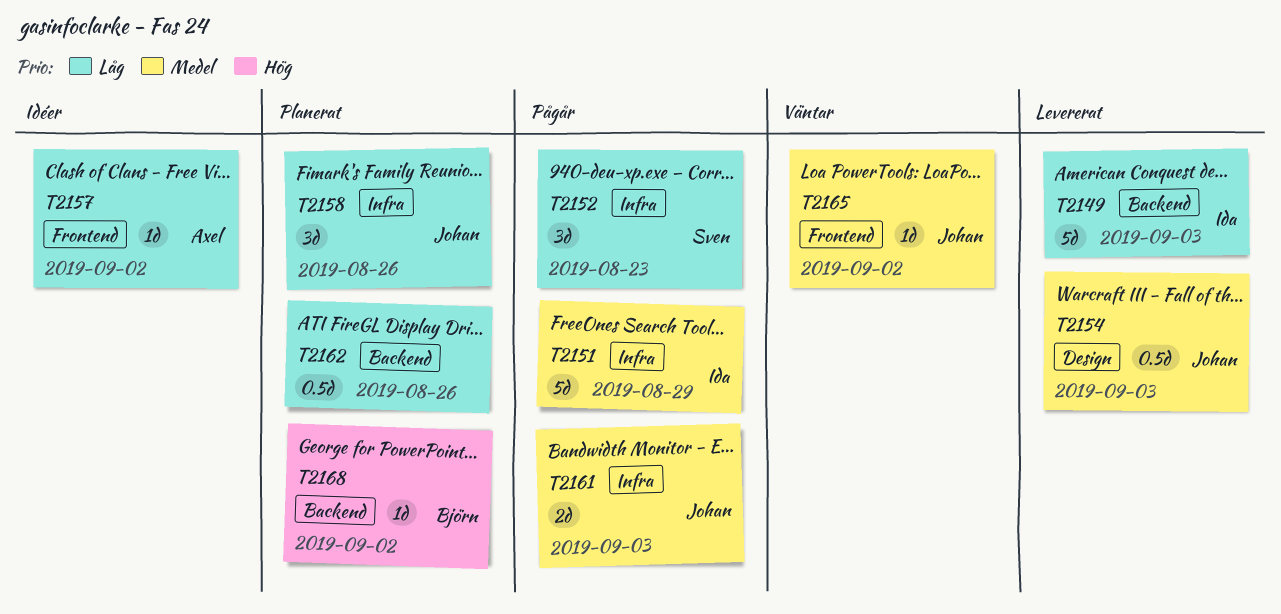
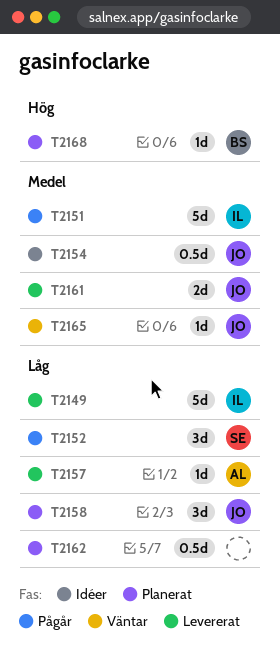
T2154, status: Levererat -> Idéer
T2157, status: Idéer -> Levererat
T2161, status: Pågår -> Levererat

